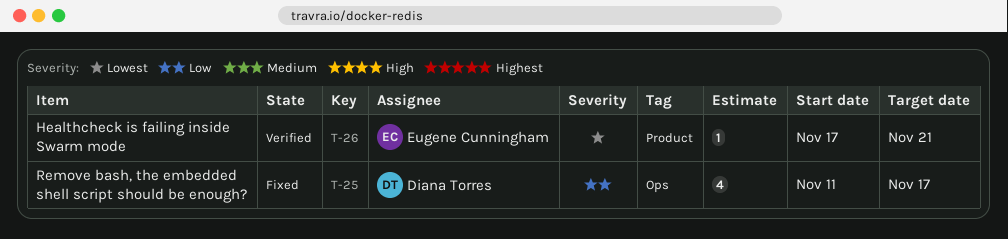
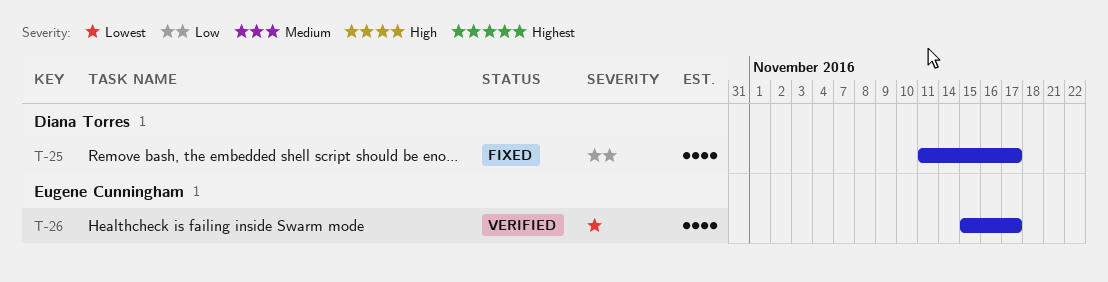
T-26, estimate: 1 -> 4
T-26, start: Nov 17 -> Nov 15
T-26, due: Nov 21 -> Nov 17

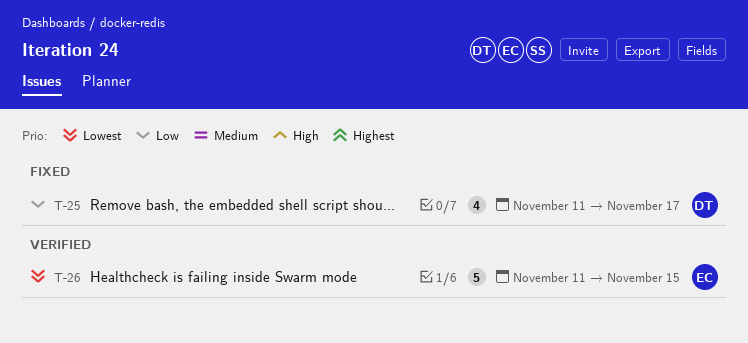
T-26, estimate: 4 -> 5
T-26, start: Nov 15 -> Nov 11
T-26, due: Nov 17 -> Nov 15

